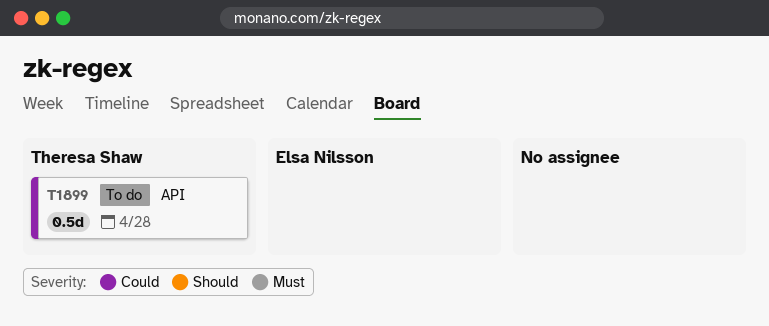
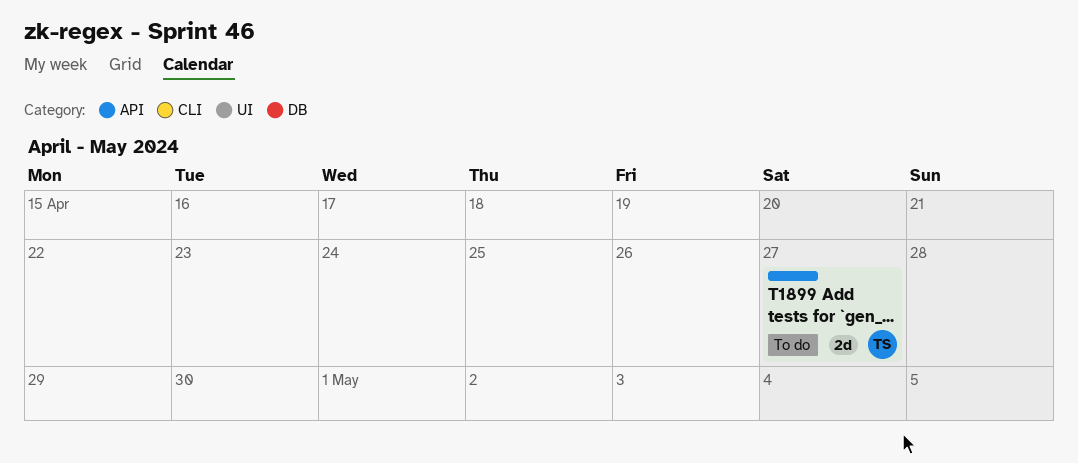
T1899, estimate: 0.5d -> 2d
T1899, due: Apr 28 -> Apr 27

